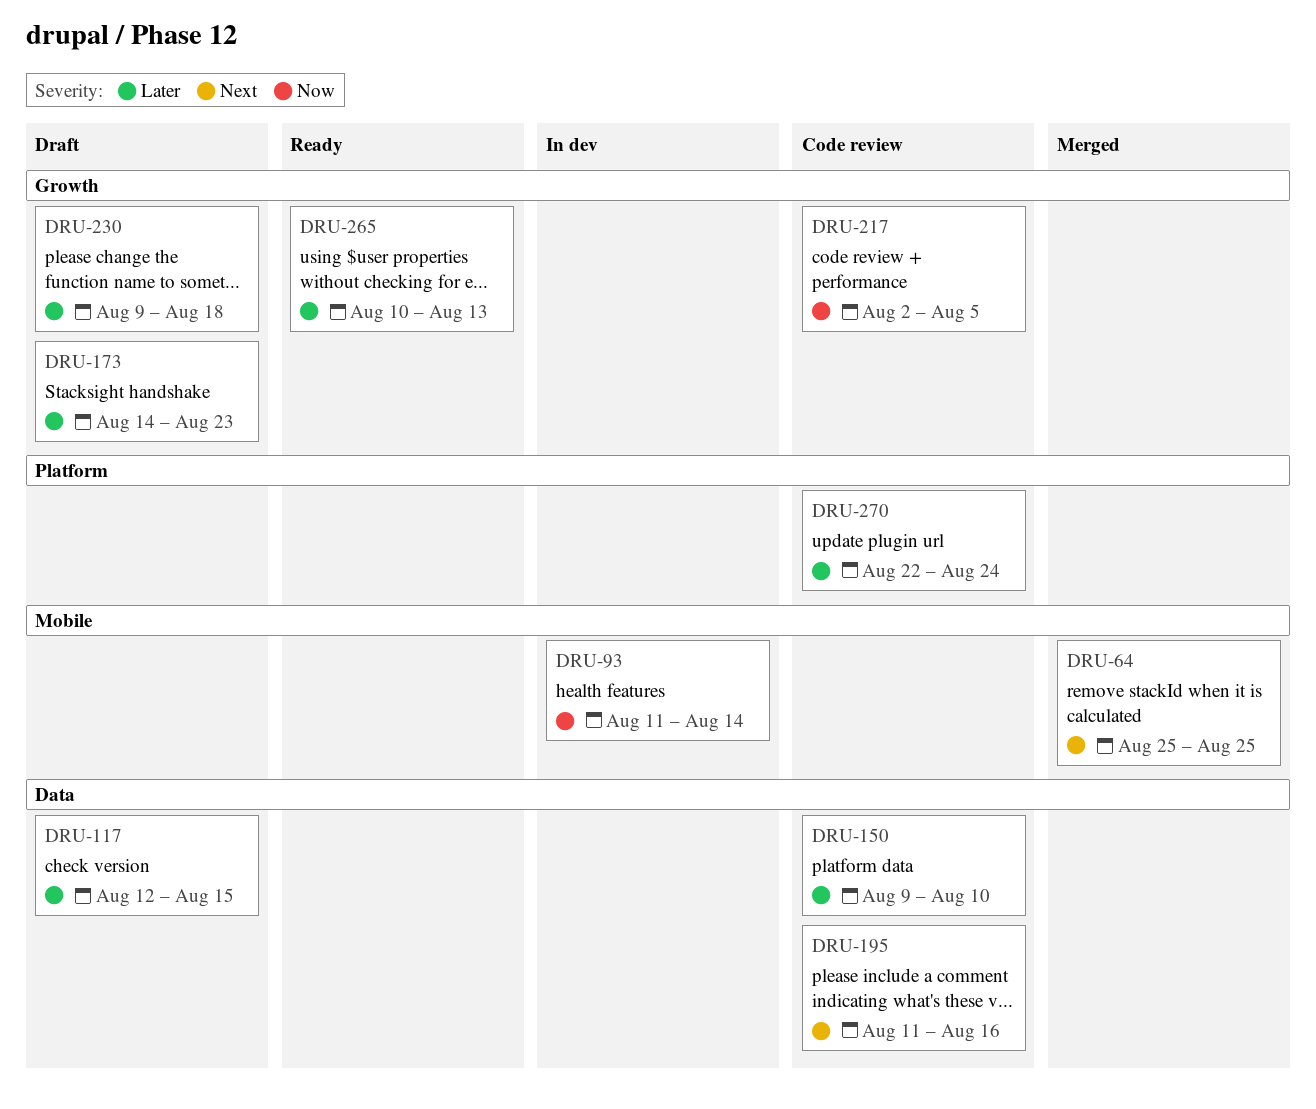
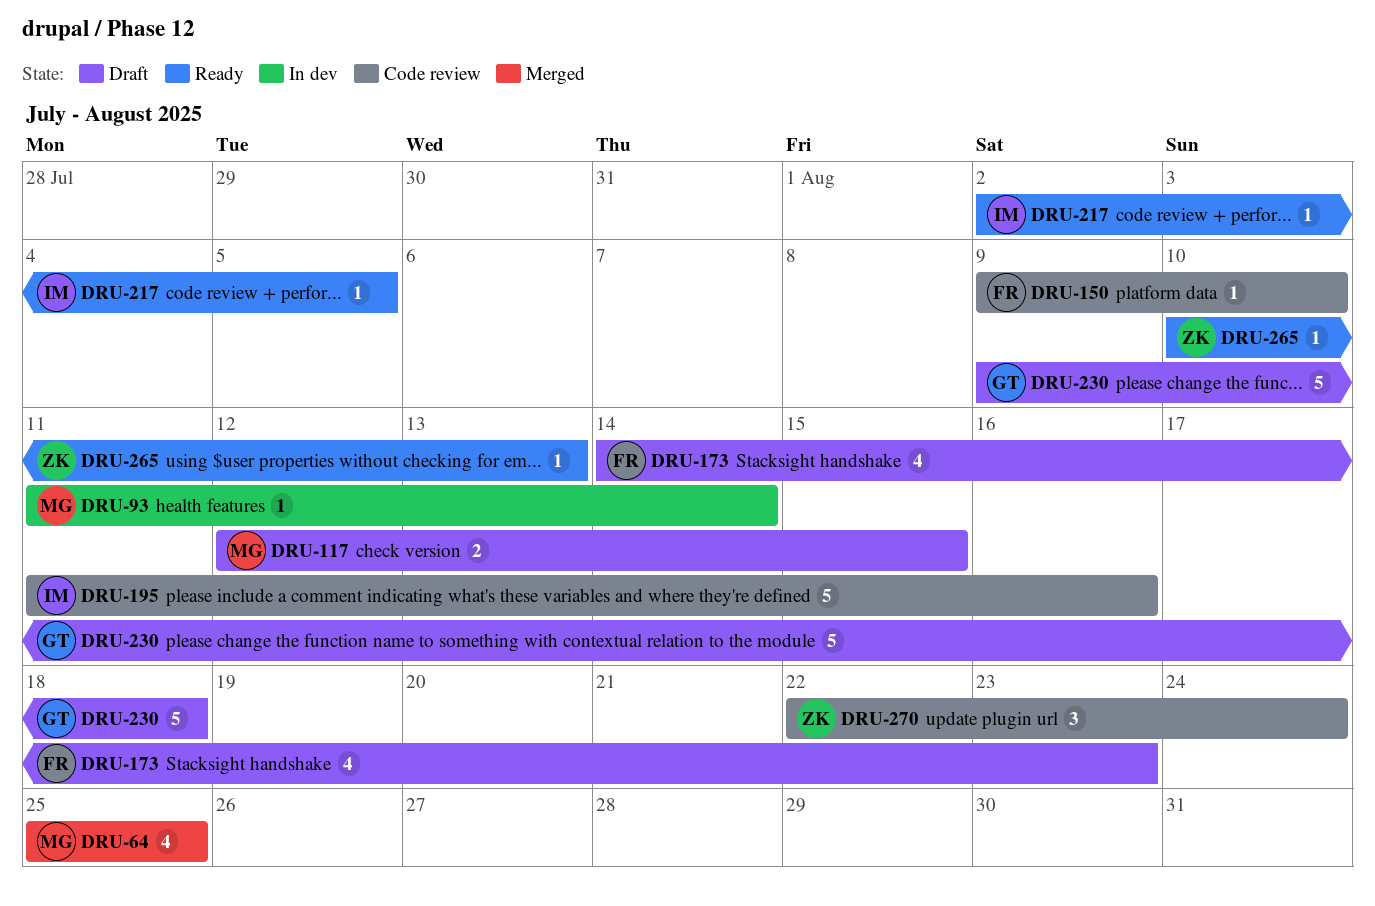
DRU-217, status: Code review -> Ready

